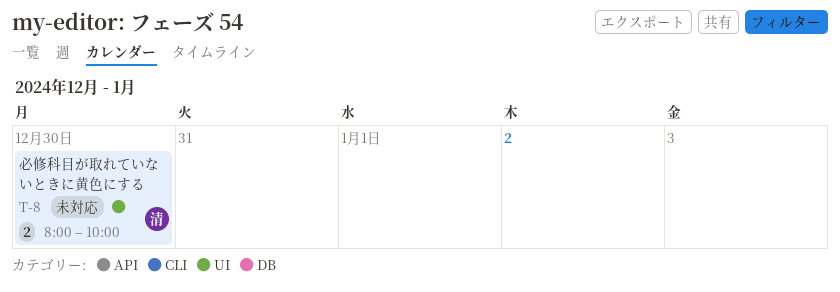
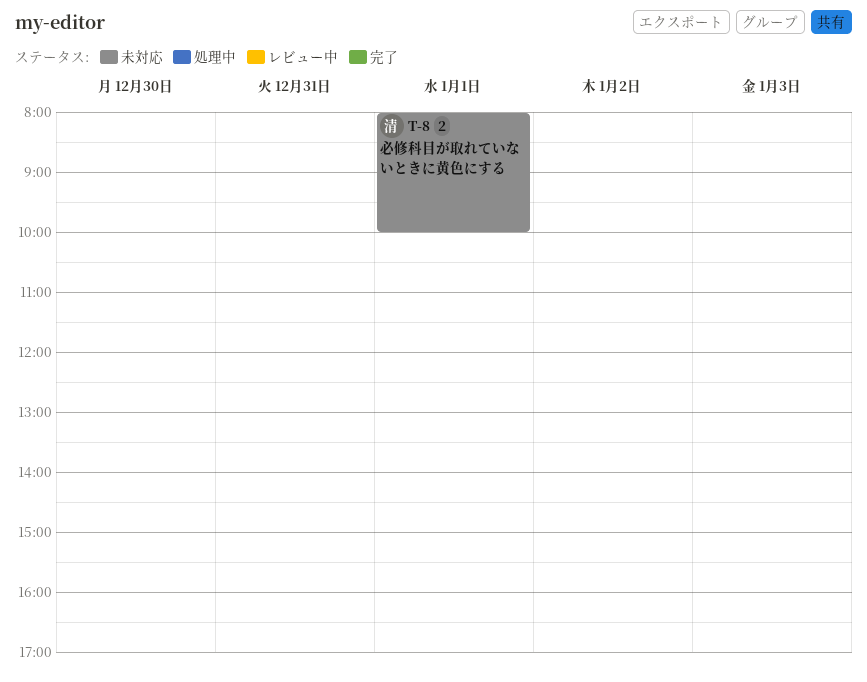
T-8, day: Dec 30 -> Jan 1

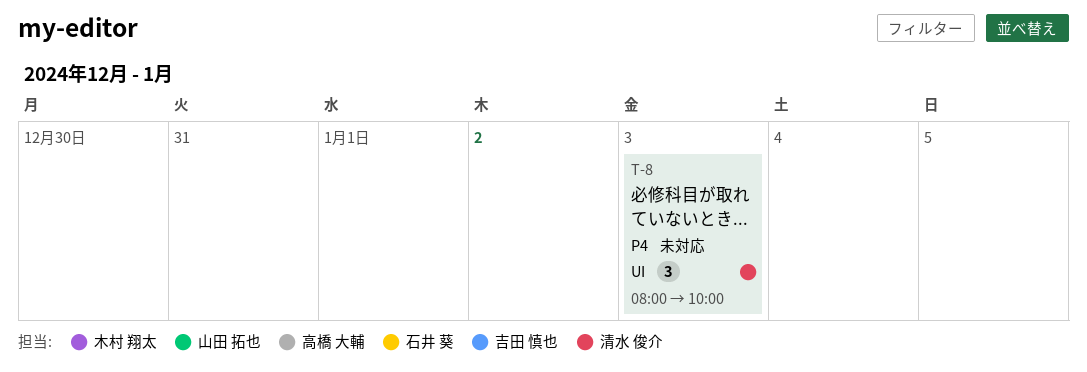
T-8, estimate: 2 -> 3
T-8, day: Jan 1 -> Jan 3

